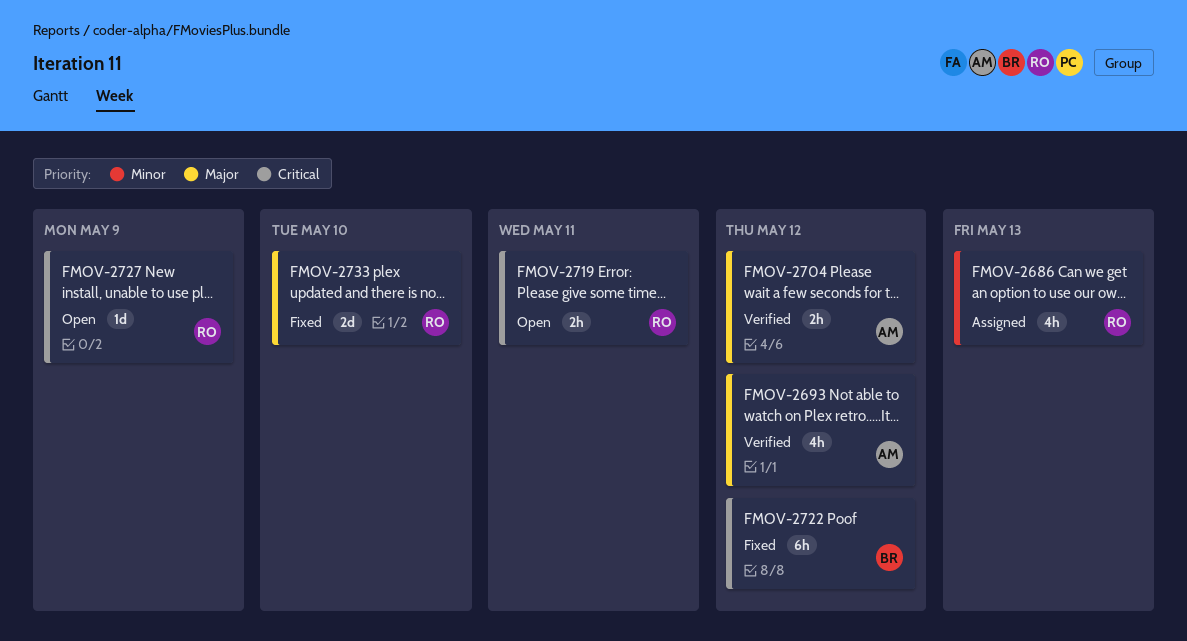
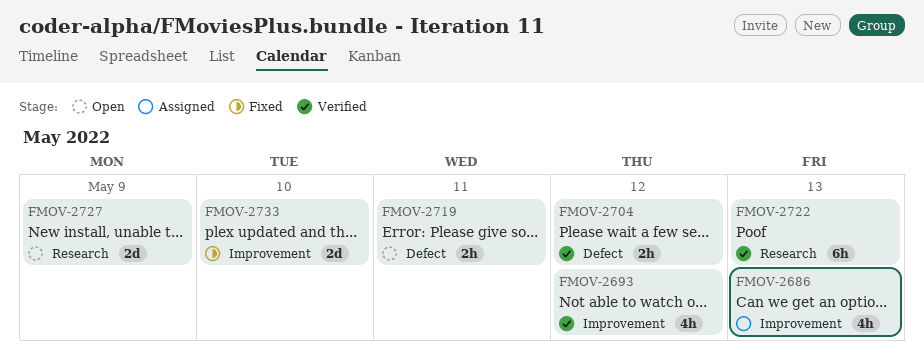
FMOV-2722, status: Fixed -> Verified
FMOV-2722, due: May 12 -> May 13
FMOV-2727, estimate: 1d -> 2d

